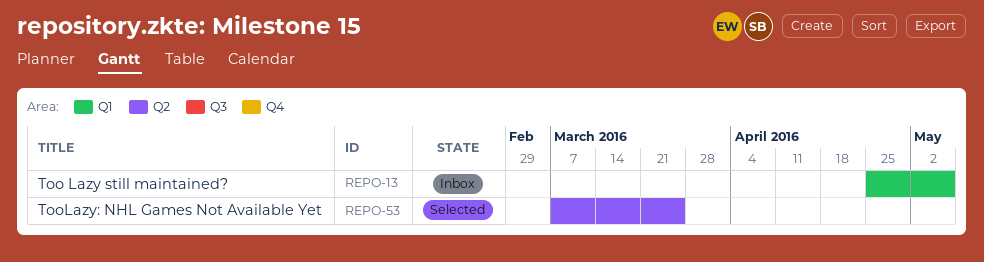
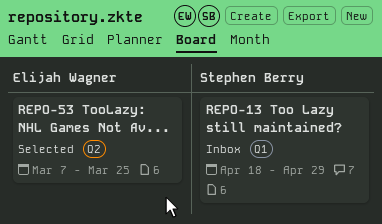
REPO-13, start: Apr 25 -> Apr 18
REPO-13, due: May 6 -> Apr 29

